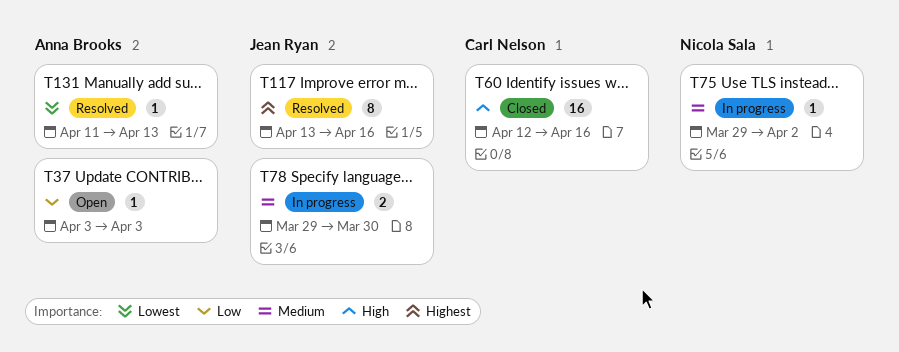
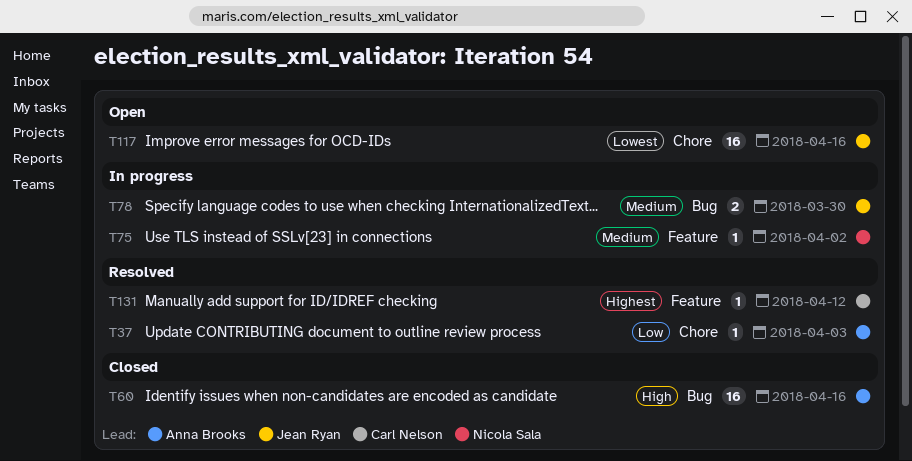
T37, status: Open -> Resolved
T60, owner: Carl Nelson -> Anna Brooks
T117, status: Resolved -> Open
T117, priority: Highest -> Lowest
T117, estimate: 8 -> 16
T131, owner: Anna Brooks -> Carl Nelson
T131, priority: Lowest -> Highest
T131, due: Apr 13 -> Apr 12

